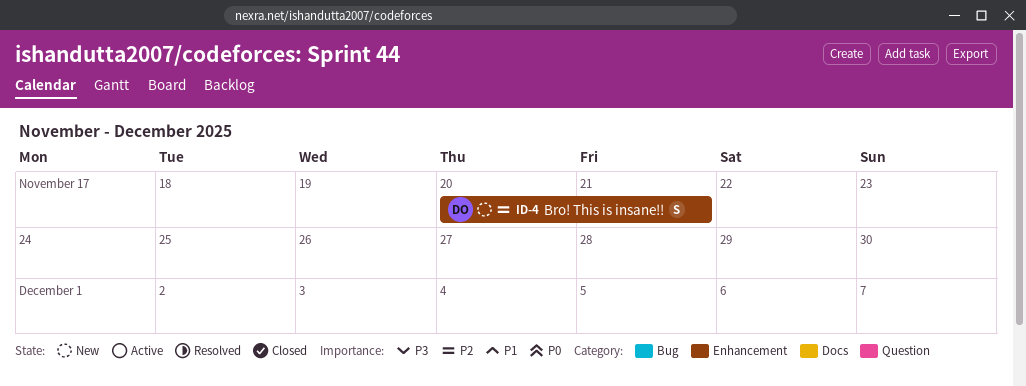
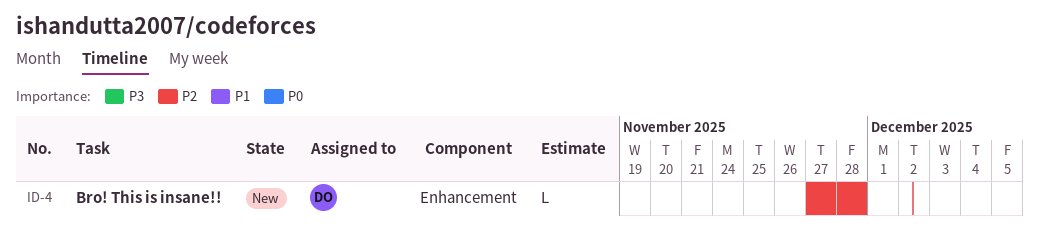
ID-4, estimate: S -> L
ID-4, start: Nov 20 -> Nov 27
ID-4, due: Nov 21 -> Nov 28

